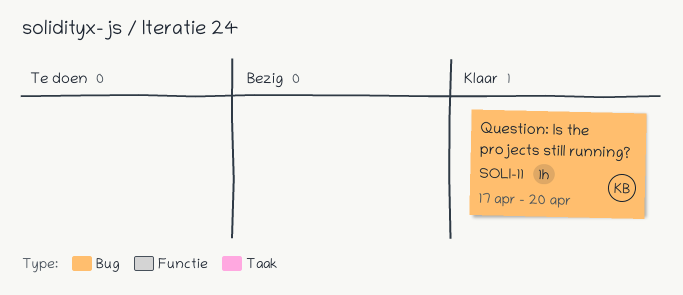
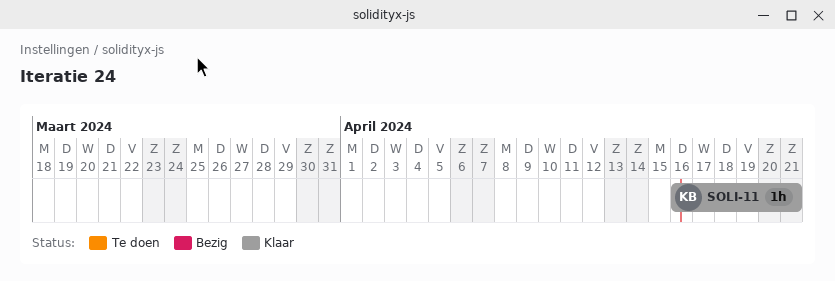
SOLI-11, start: Apr 17 -> Apr 16
SOLI-11, due: Apr 20 -> Apr 21

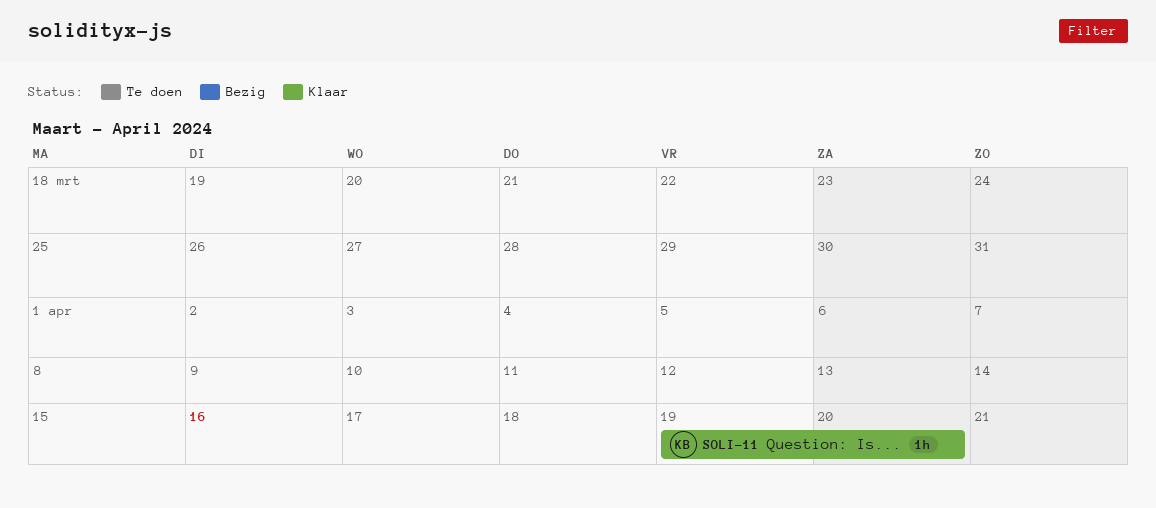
SOLI-11, start: Apr 16 -> Apr 19
SOLI-11, due: Apr 21 -> Apr 20

